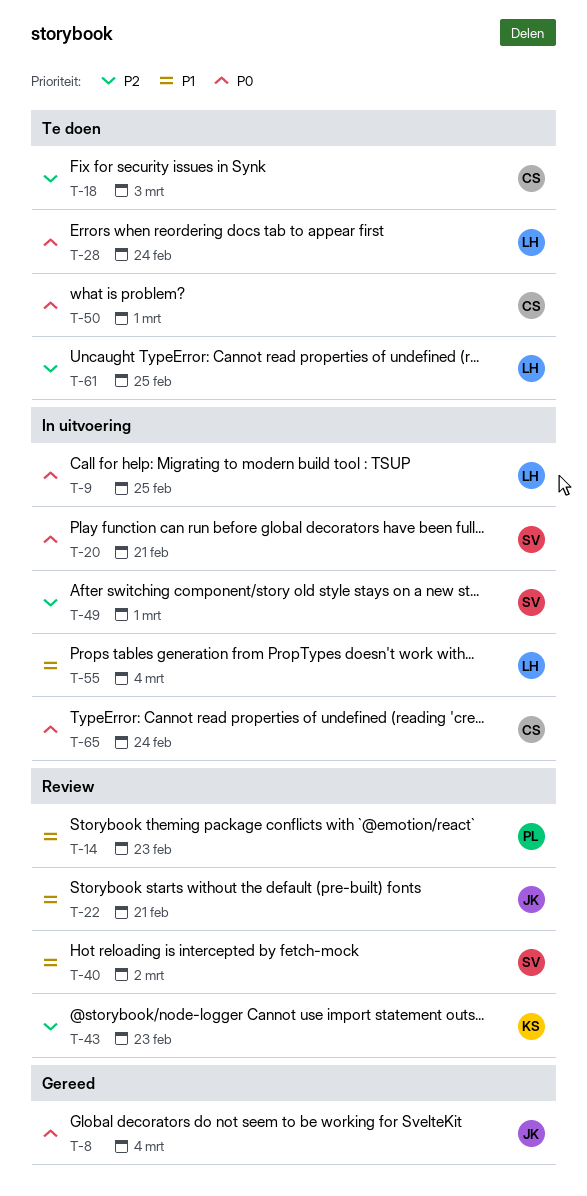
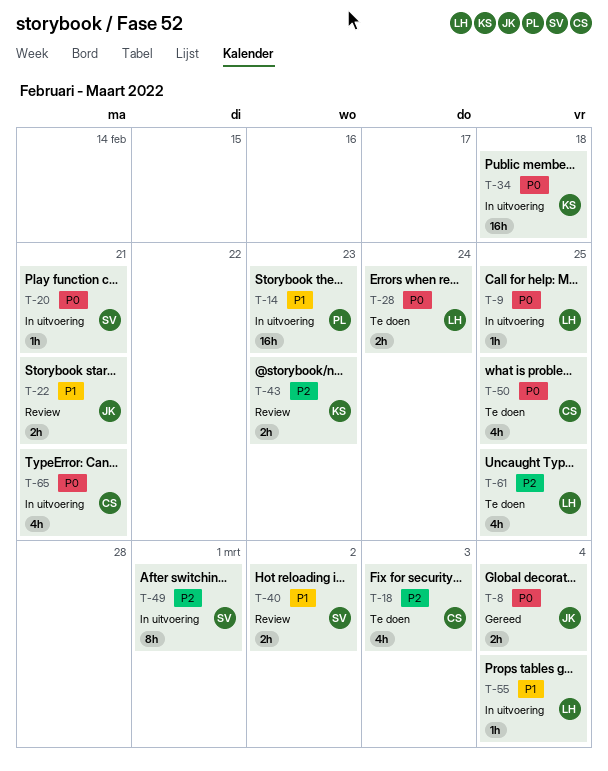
T-14, status: Review -> In uitvoering
T-34: none -> present
T-50, due: Mar 1 -> Feb 25
T-65, due: Feb 24 -> Feb 21

